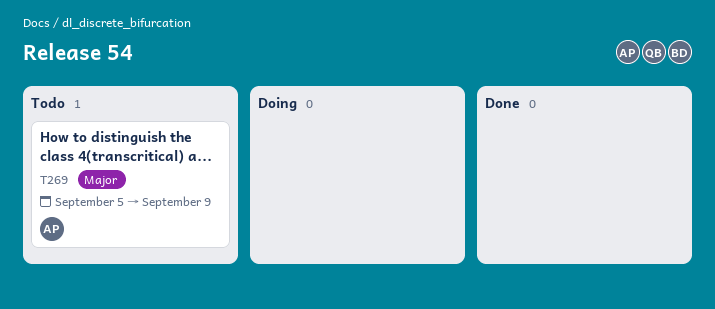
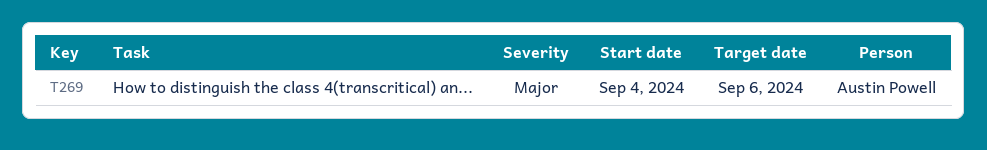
T269, start: Sep 5 -> Sep 4
T269, due: Sep 9 -> Sep 6

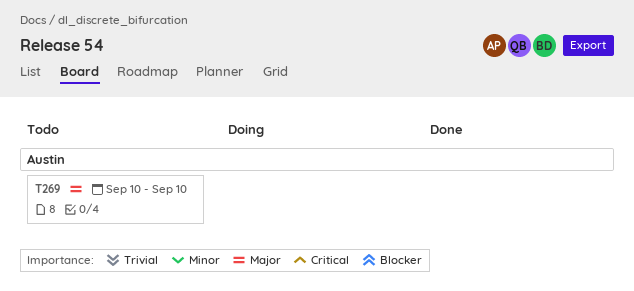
T269, start: Sep 4 -> Sep 10
T269, due: Sep 6 -> Sep 10

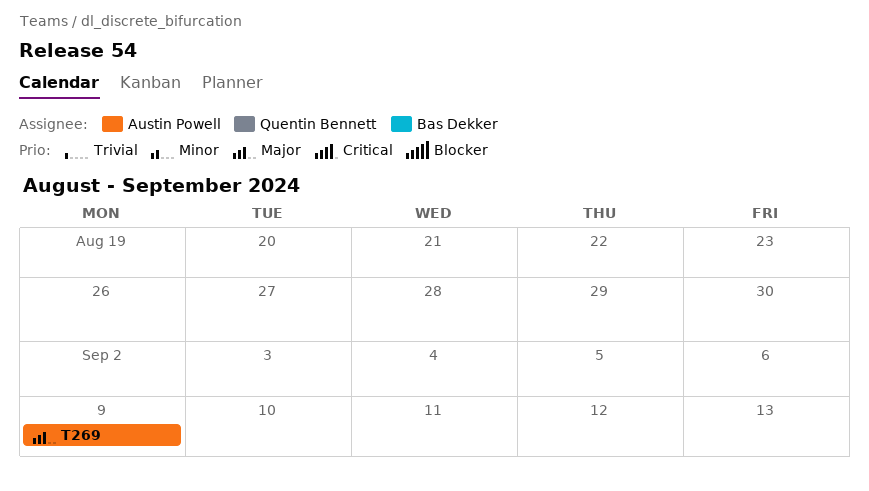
T269, start: Sep 10 -> Sep 9
T269, due: Sep 10 -> Sep 9

